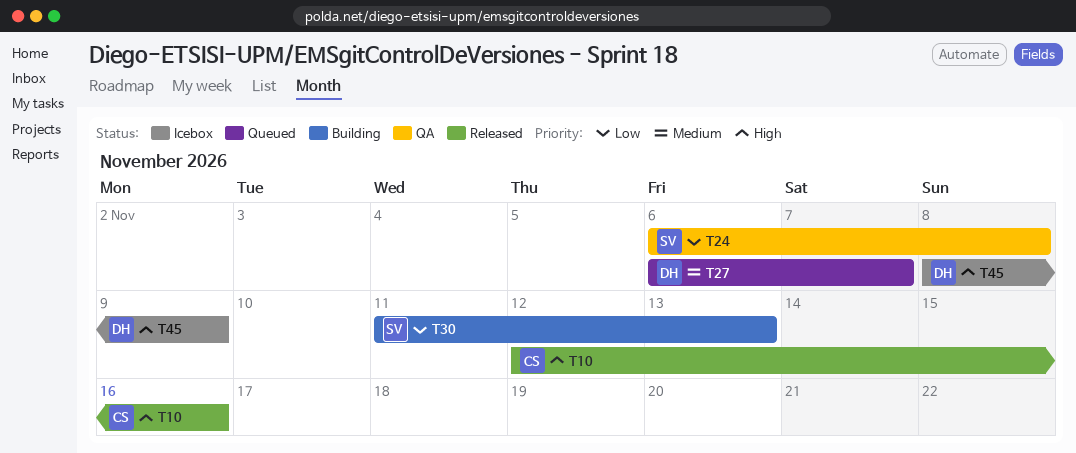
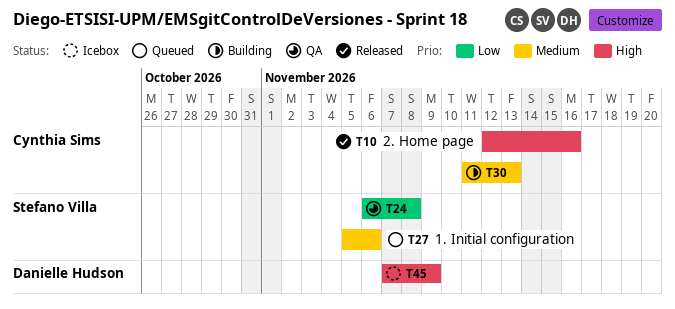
T27, owner: Danielle Hudson -> Stefano Villa
T27, start: Nov 6 -> Nov 5
T27, due: Nov 7 -> Nov 6
T30, owner: Stefano Villa -> Cynthia Sims
T30, priority: Low -> Medium
T45, start: Nov 8 -> Nov 7

